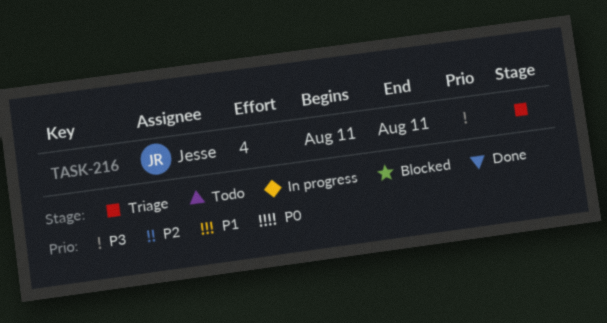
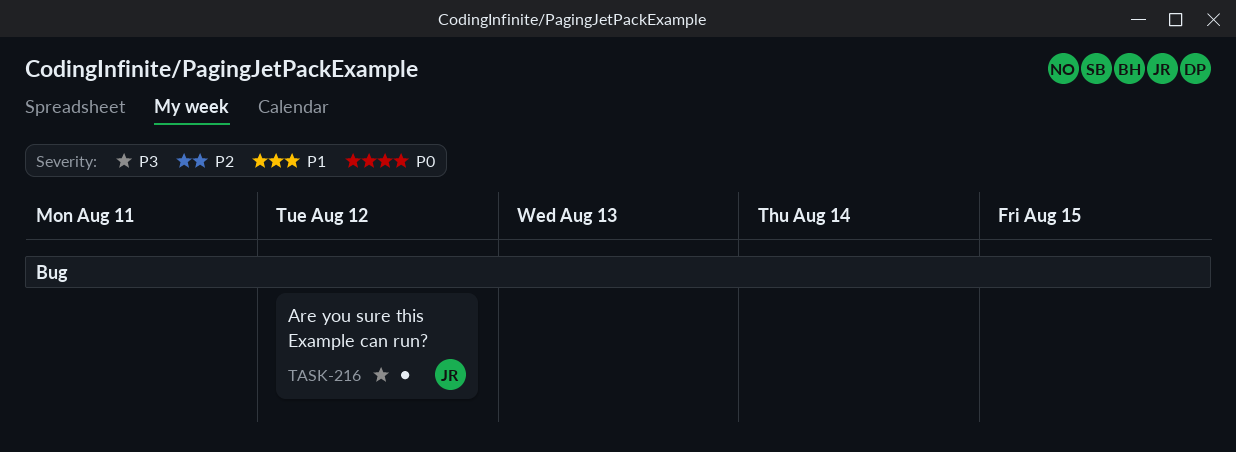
TASK-216, estimate: 4 -> 1
TASK-216, due: Aug 11 -> Aug 12

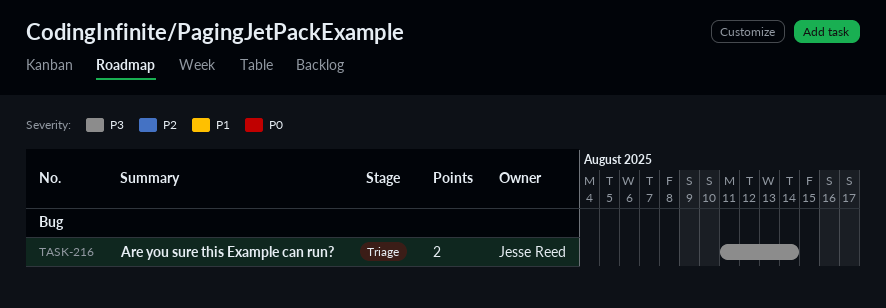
TASK-216, estimate: 1 -> 2
TASK-216, due: Aug 12 -> Aug 14

